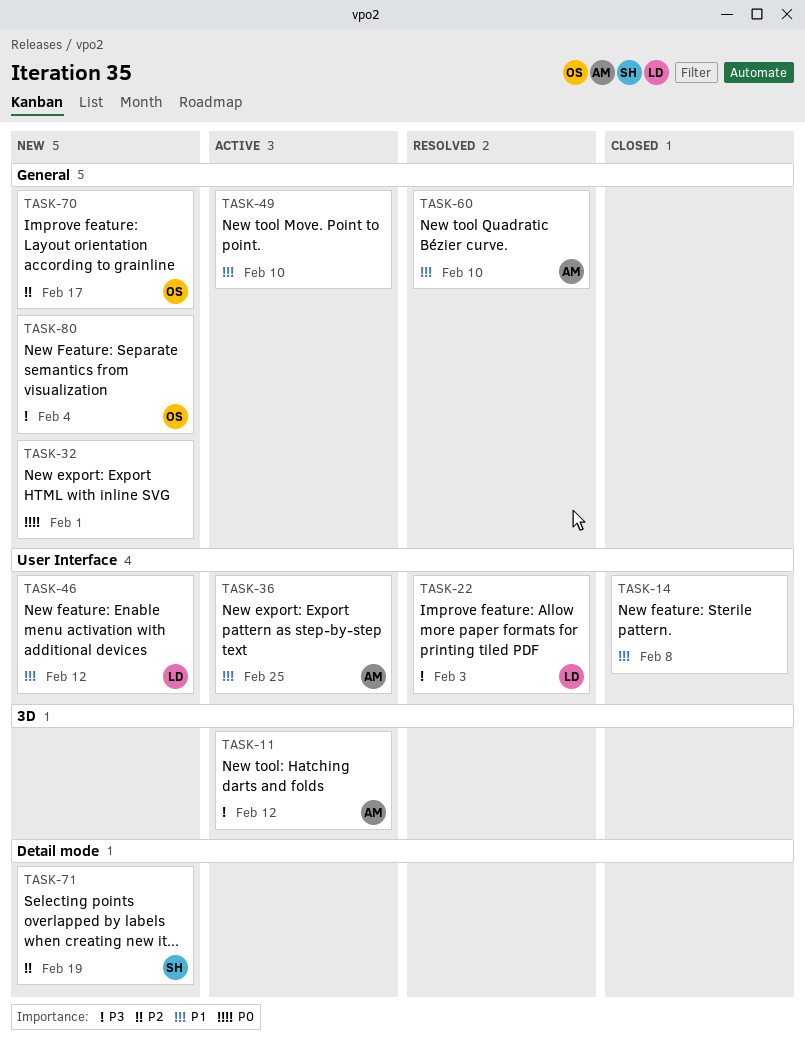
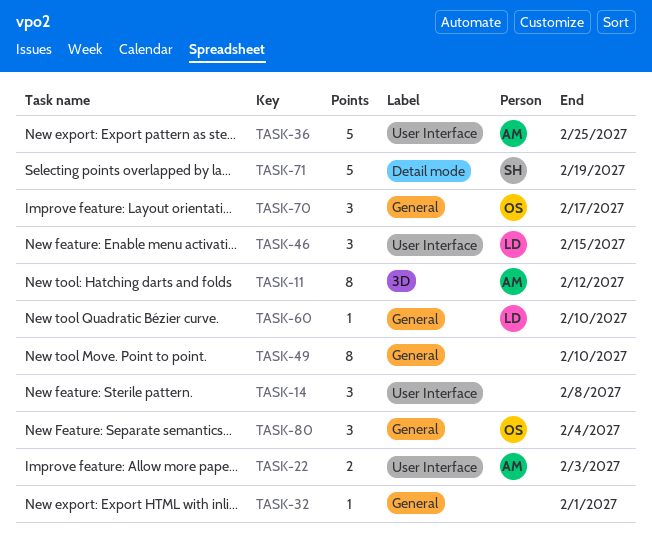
TASK-22, owner: LD -> AM
TASK-46, due: Feb 12 -> Feb 15
TASK-60, owner: AM -> LD

